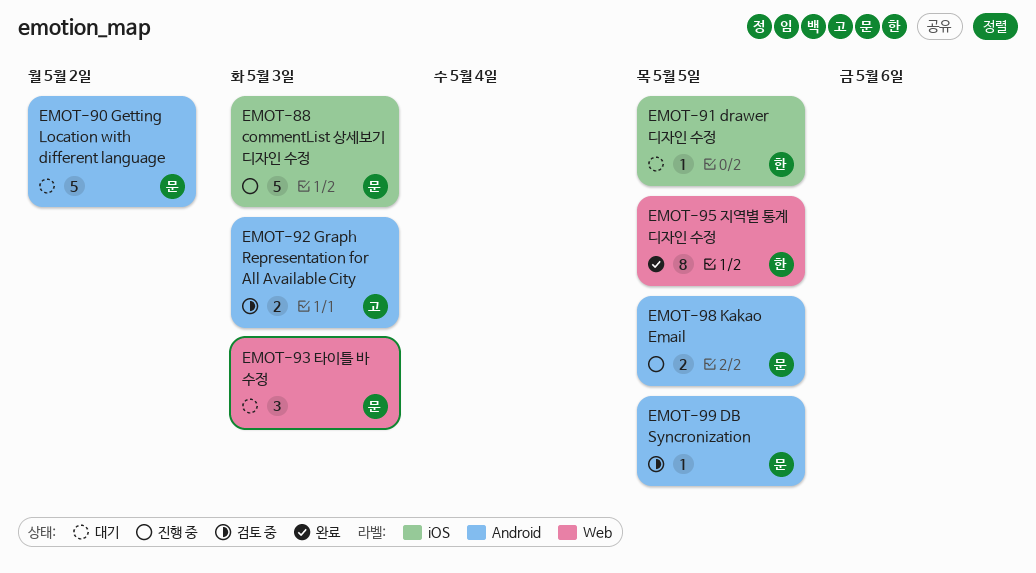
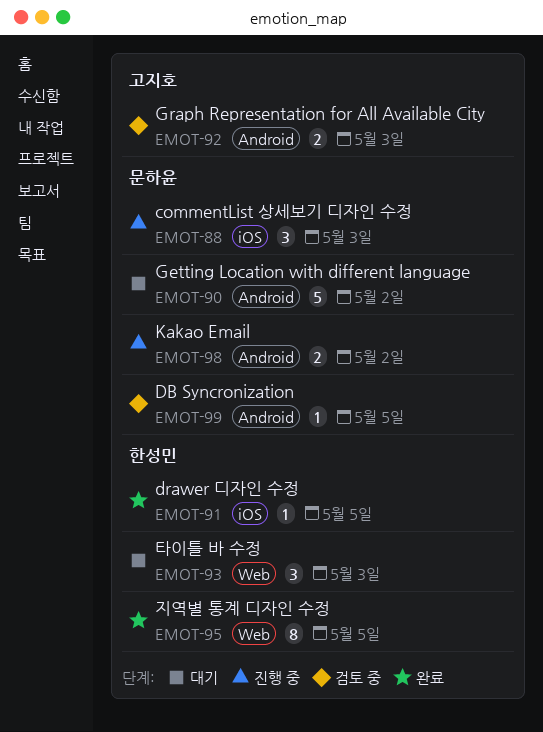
EMOT-88, estimate: 5 -> 3
EMOT-91, status: 대기 -> 완료
EMOT-93, owner: 문하윤 -> 한성민
EMOT-98, due: May 5 -> May 2

